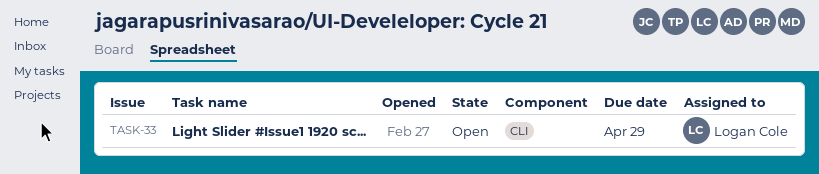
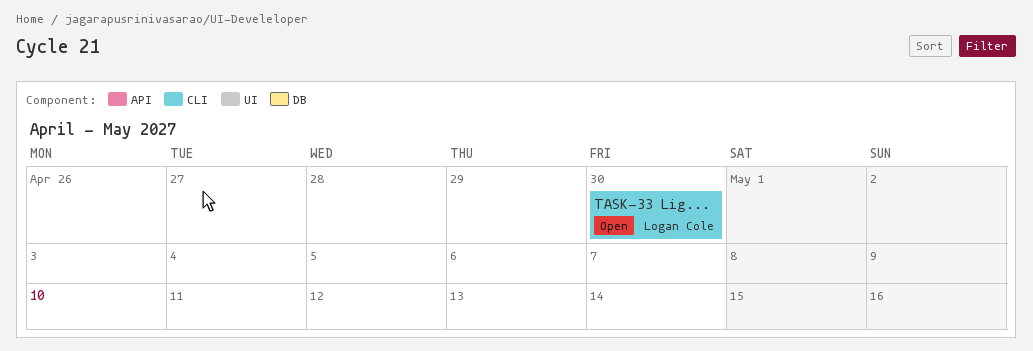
TASK-33, due: Apr 29 -> Apr 30

